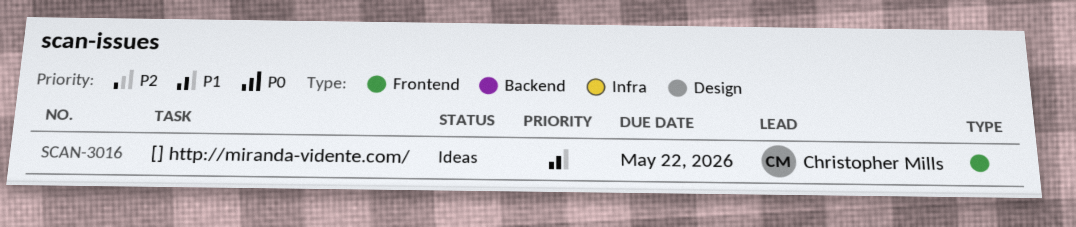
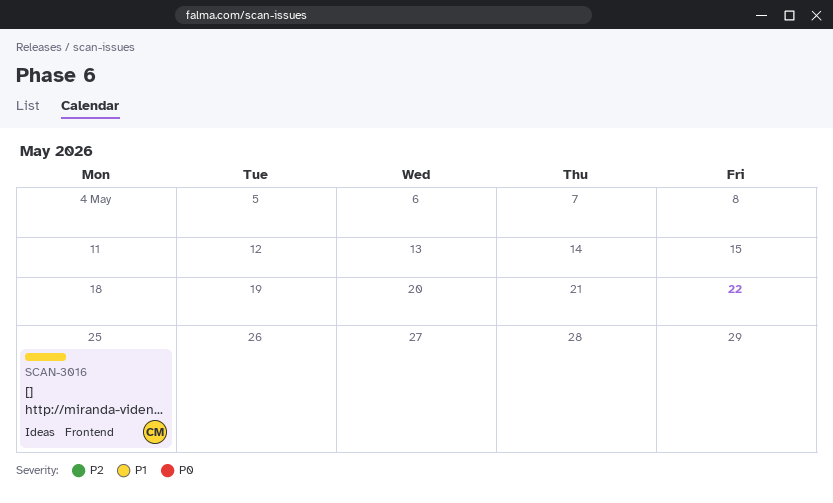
SCAN-3016, due: May 22 -> May 25

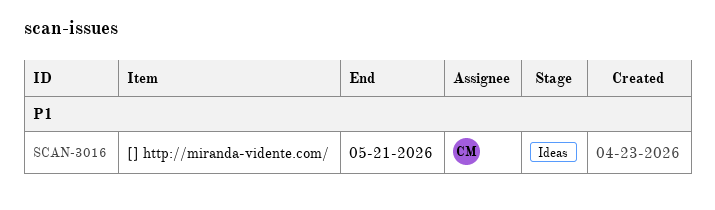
SCAN-3016, due: May 25 -> May 21

